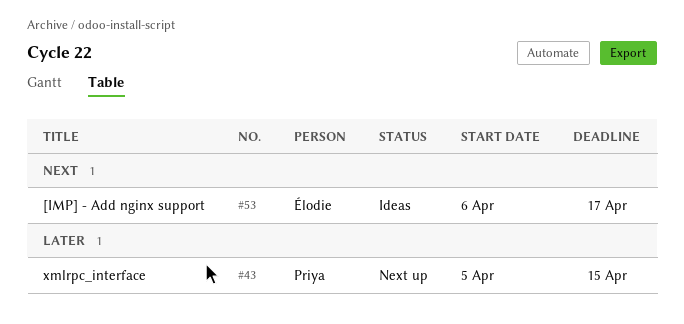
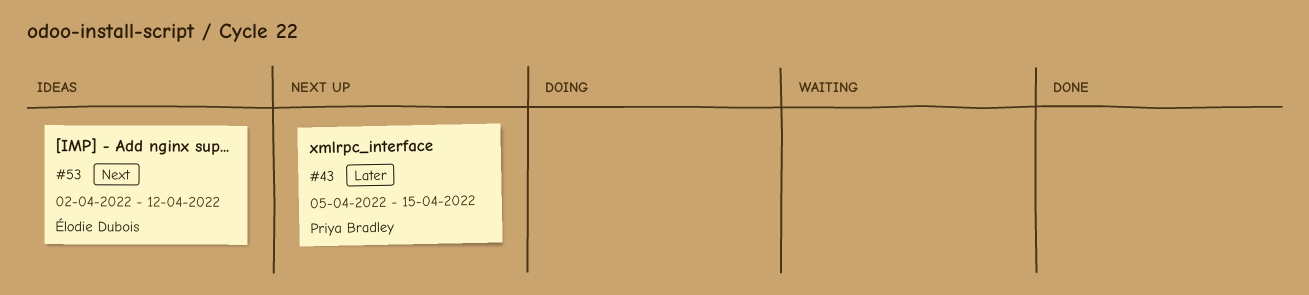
#53, start: Apr 6 -> Apr 2
#53, due: Apr 17 -> Apr 12

